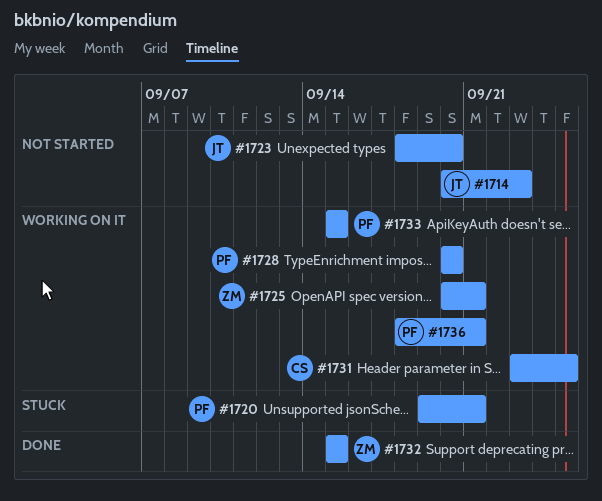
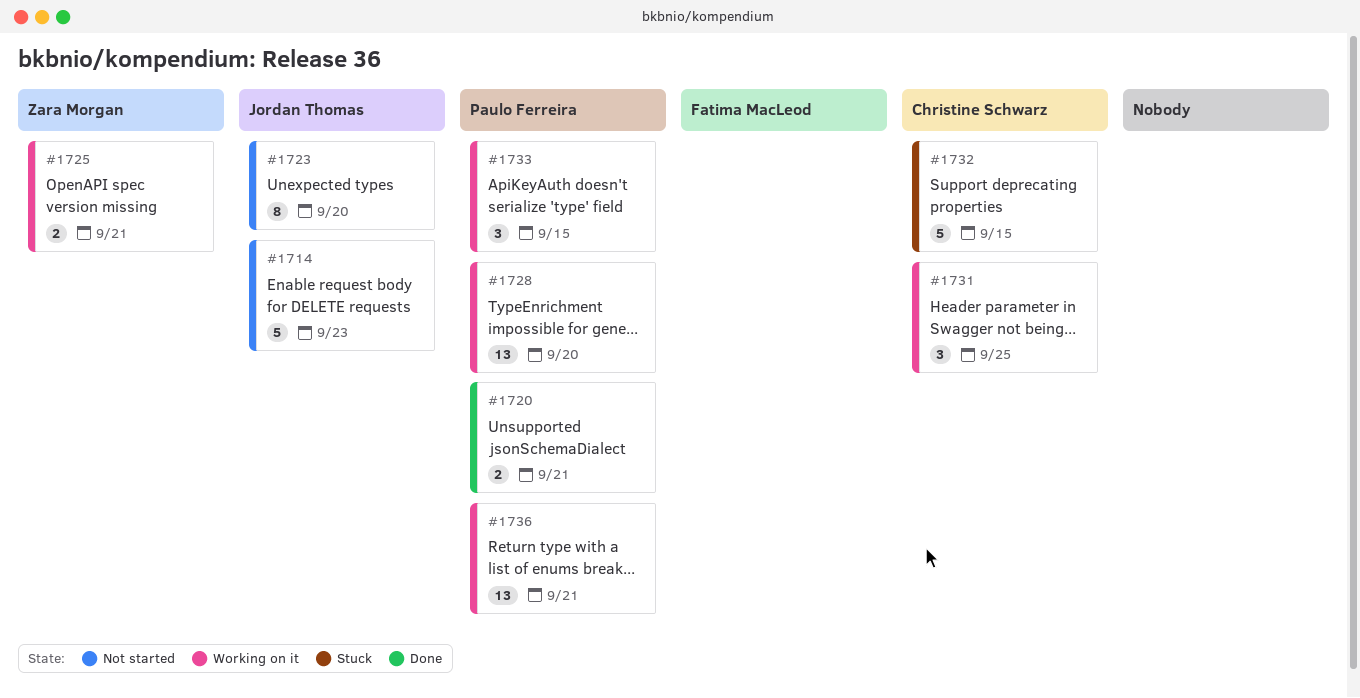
#1720, status: Stuck -> Done
#1732, status: Done -> Stuck
#1732, owner: Zara Morgan -> Christine Schwarz

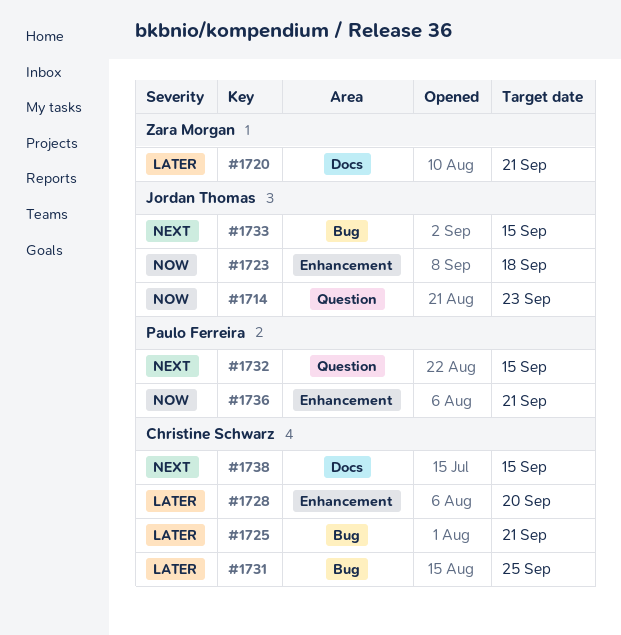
#1720, owner: Paulo Ferreira -> Zara Morgan
#1723, due: Sep 20 -> Sep 18
#1725, owner: Zara Morgan -> Christine Schwarz
#1728, owner: Paulo Ferreira -> Christine Schwarz
#1732, owner: Christine Schwarz -> Paulo Ferreira
#1733, owner: Paulo Ferreira -> Jordan Thomas
#1738: none -> present

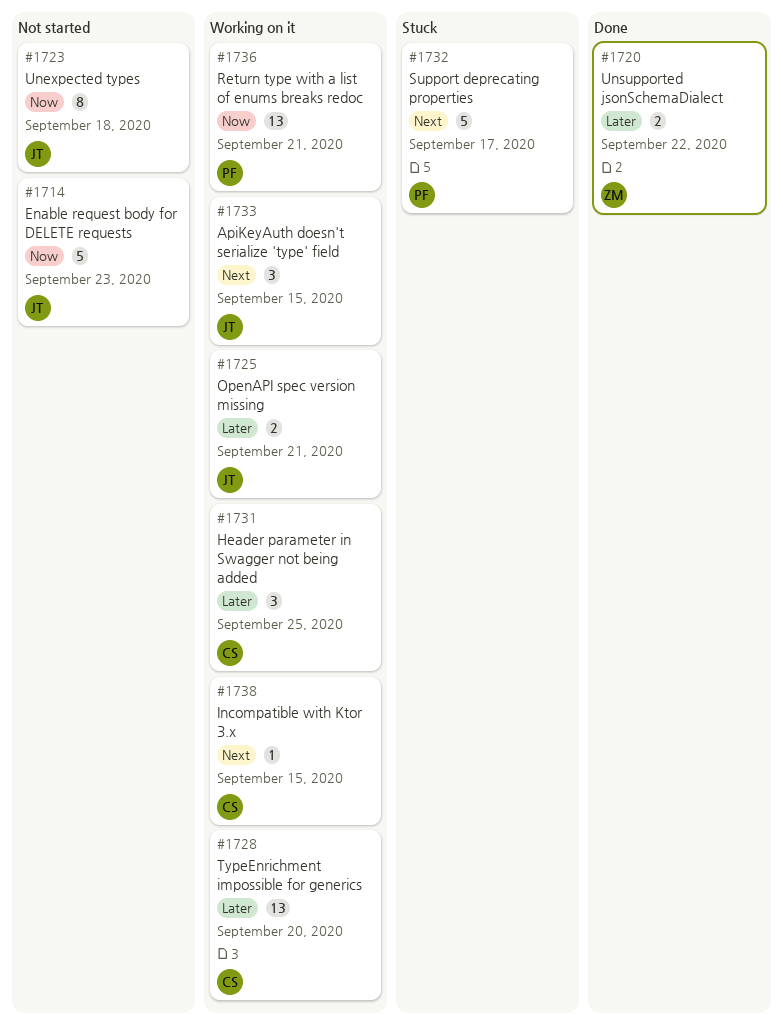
#1720, due: Sep 21 -> Sep 22
#1725, owner: Christine Schwarz -> Jordan Thomas
#1732, due: Sep 15 -> Sep 17

